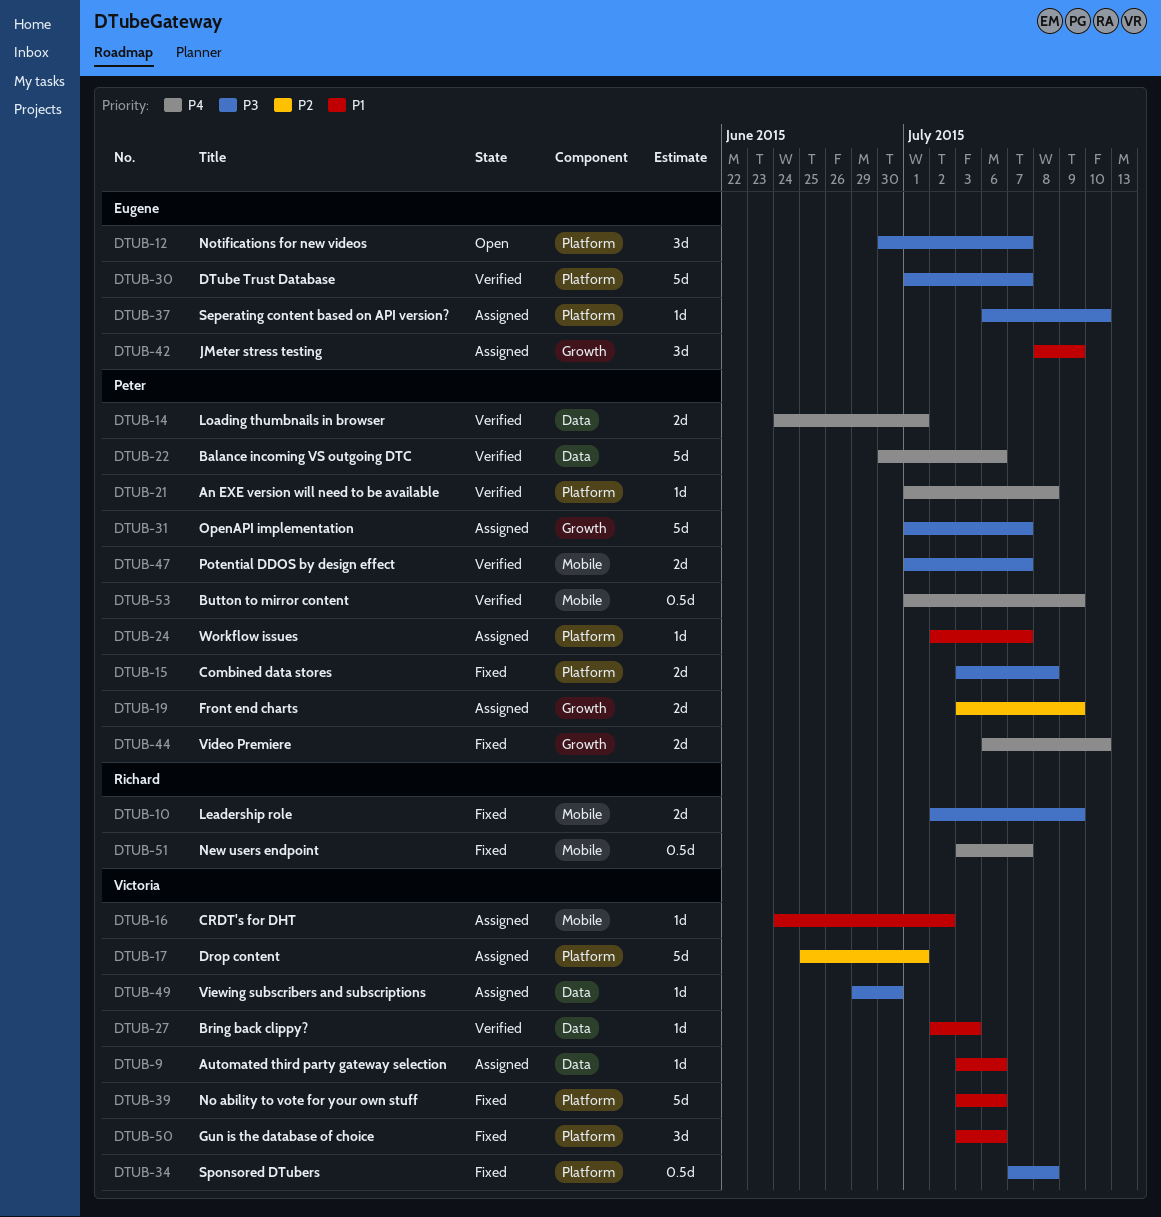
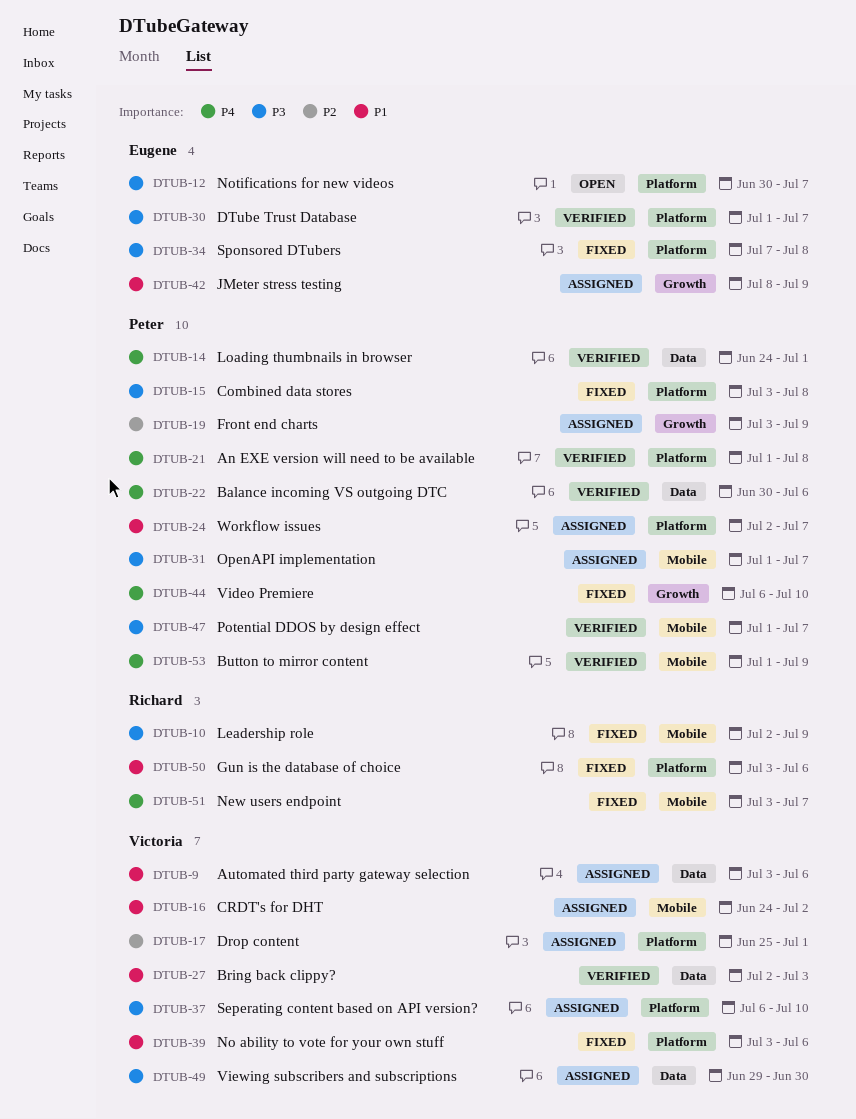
DTUB-31, label: Growth -> Mobile
DTUB-34, owner: Victoria -> Eugene
DTUB-37, owner: Eugene -> Victoria
DTUB-50, owner: Victoria -> Richard

